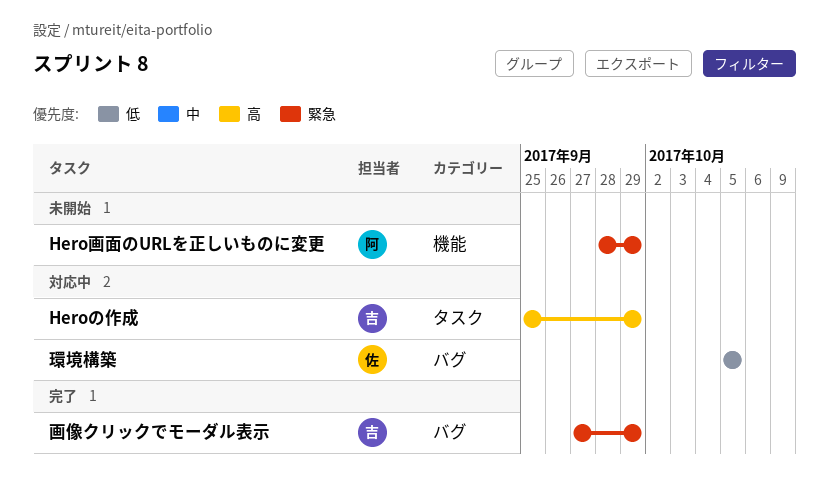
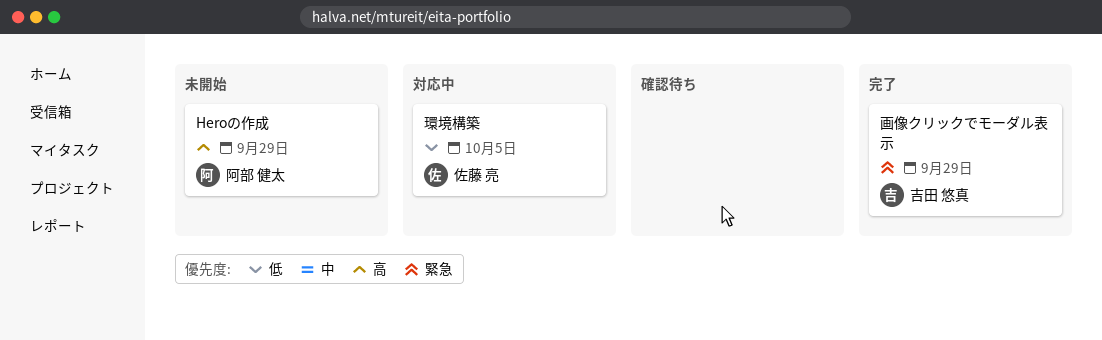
Heroの作成, status: 対応中 -> 未開始
Heroの作成, owner: 吉田 悠真 -> 阿部 健太
Hero画面のURLを正しいものに変更: present -> none

